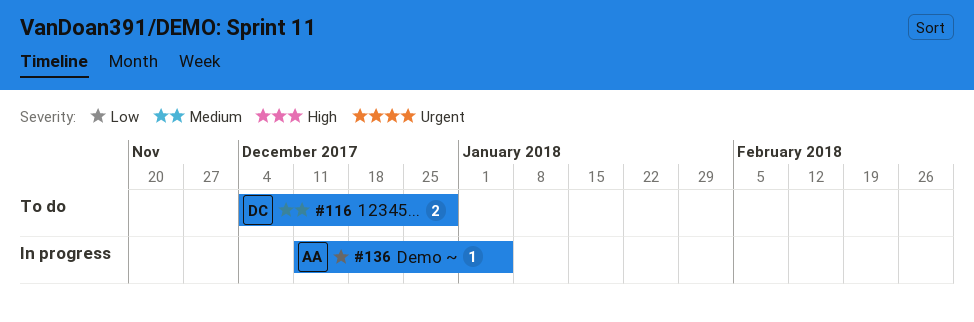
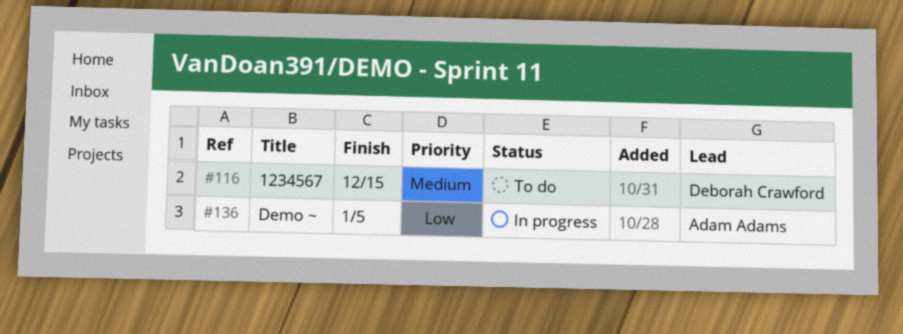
#116, due: Dec 29 -> Dec 15

